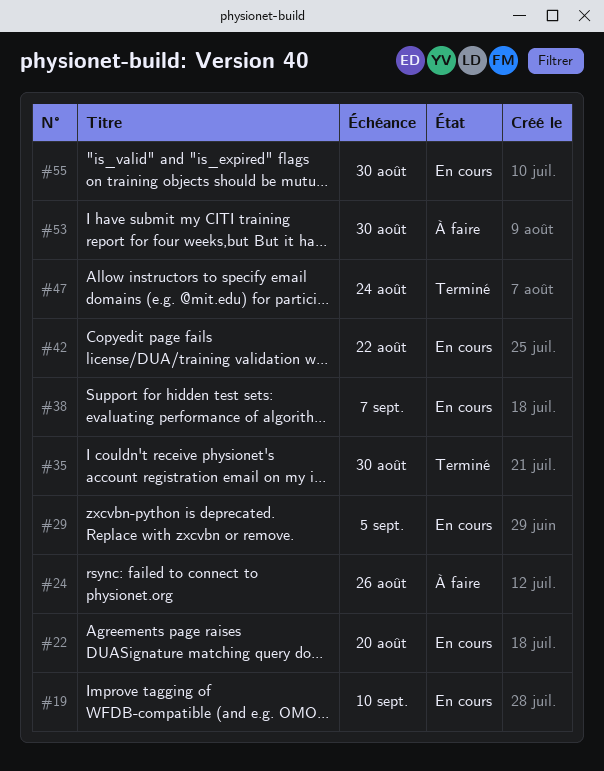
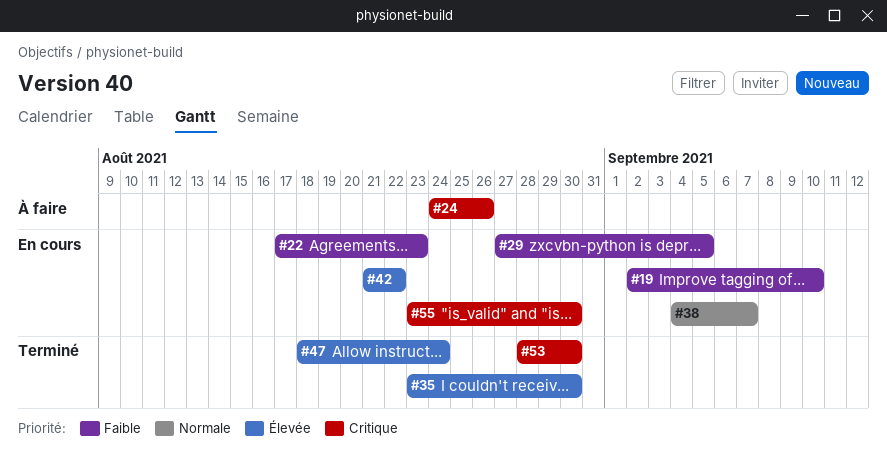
#22, due: Aug 20 -> Aug 23
#53, status: À faire -> Terminé

